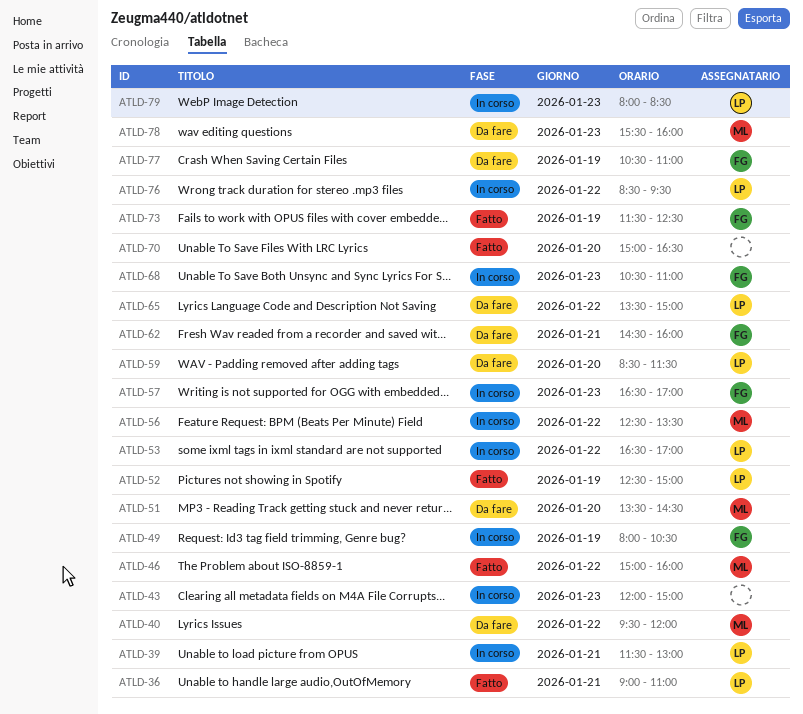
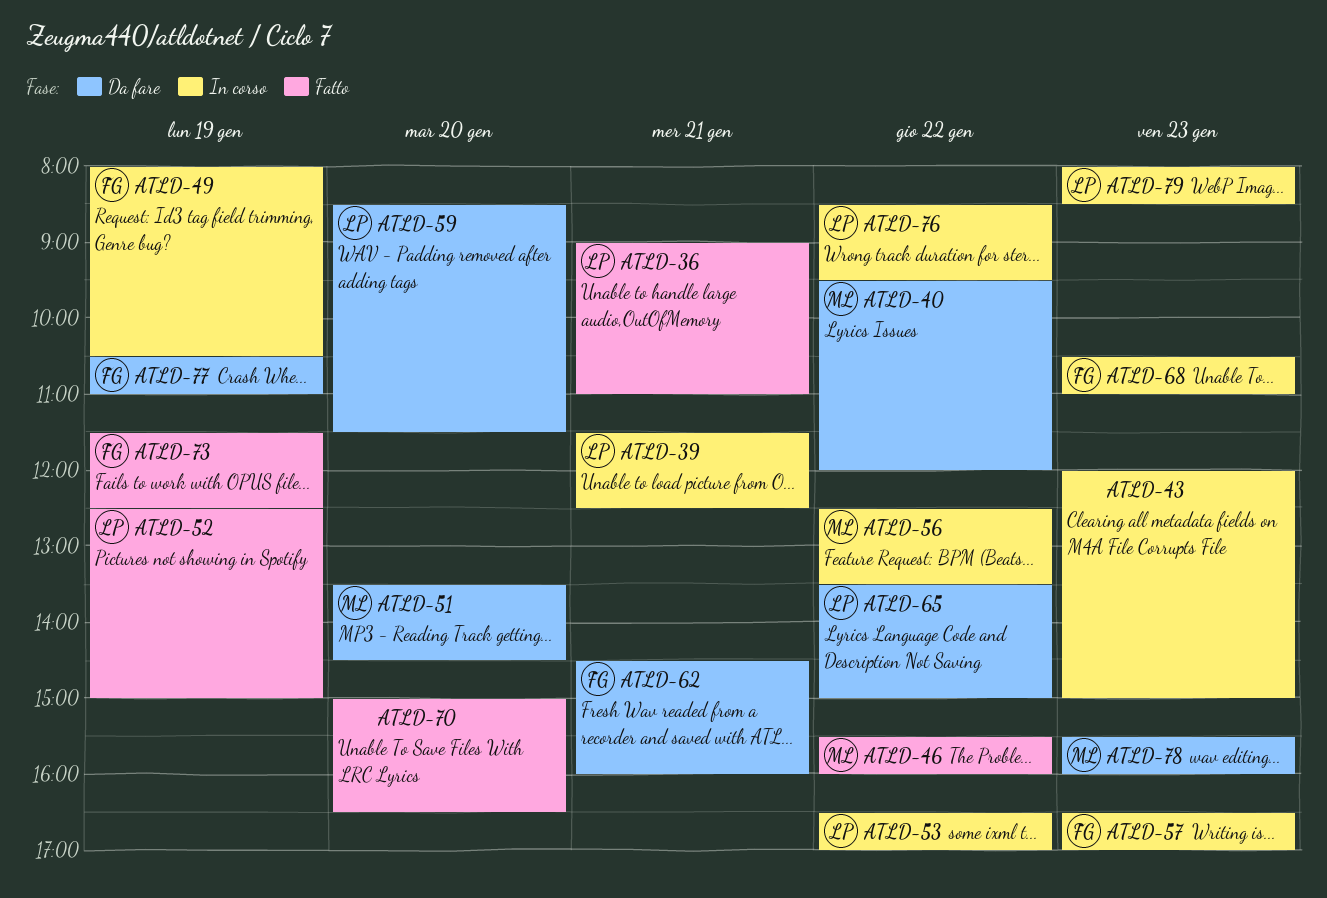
ATLD-39, ends: 13:00 -> 12:30
ATLD-46, begins: 15:00 -> 15:30

